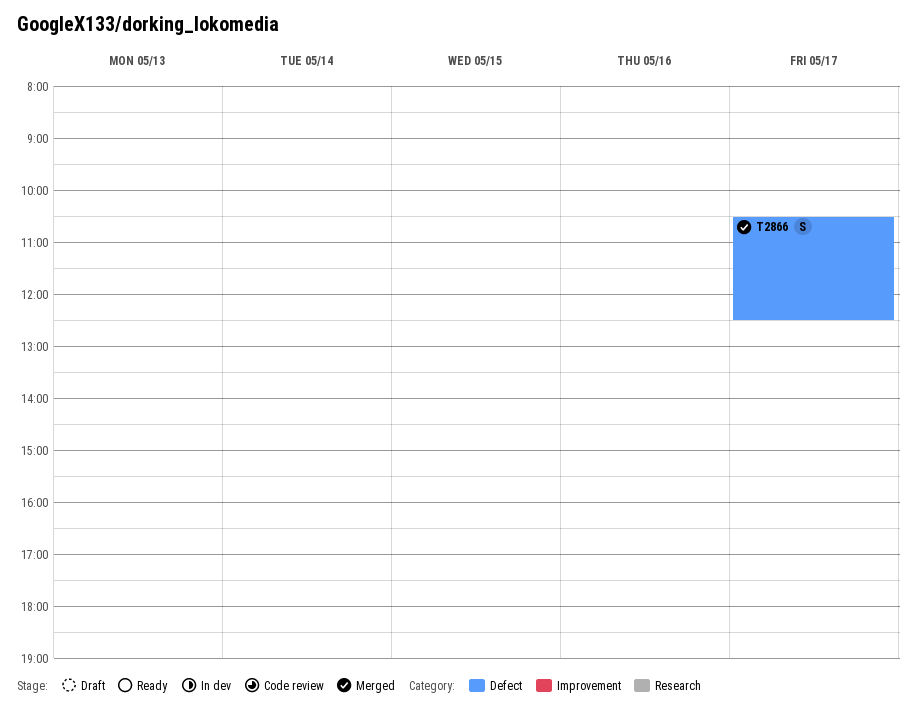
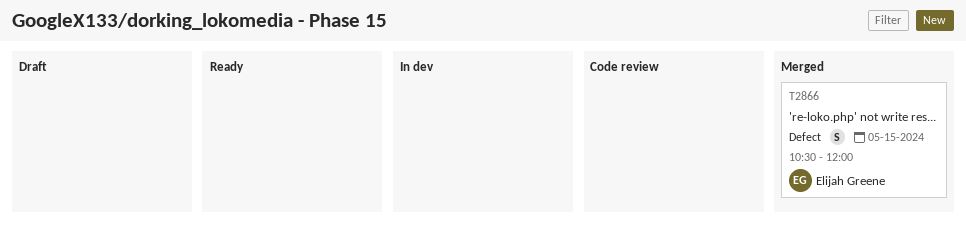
T2866, day: May 17 -> May 15
T2866, ends: 12:30 -> 12:00

